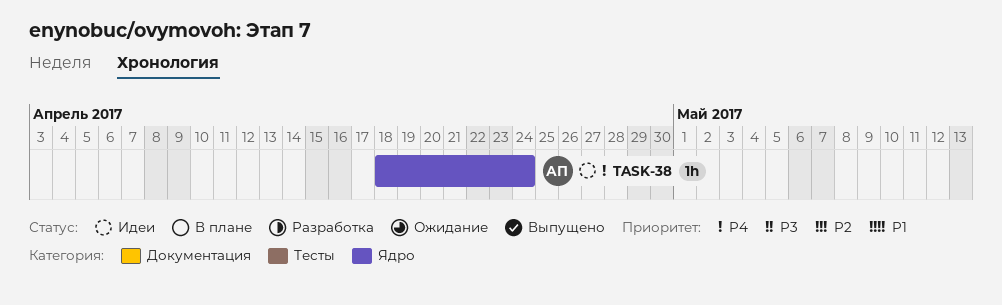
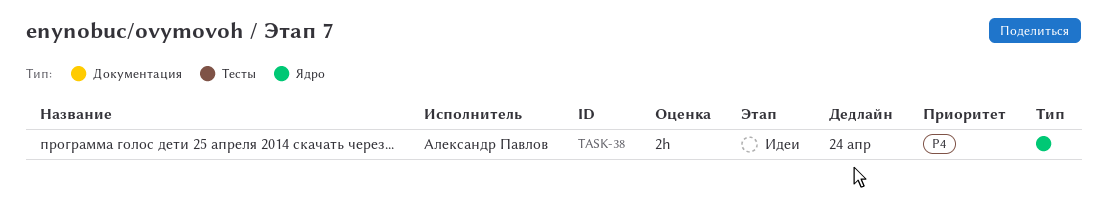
TASK-38, estimate: 1h -> 2h

